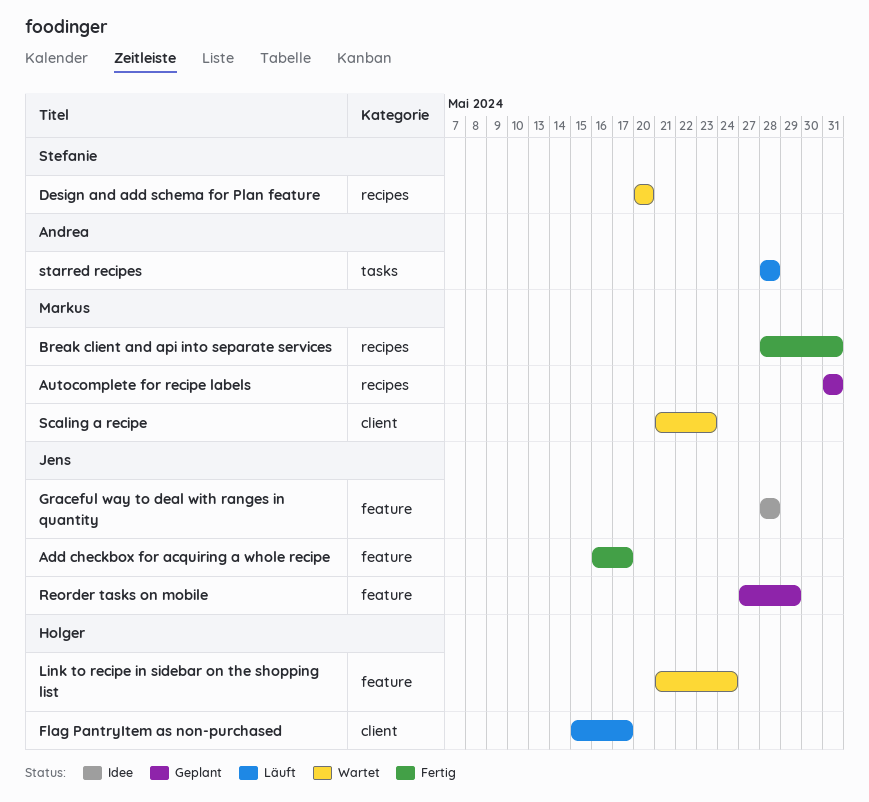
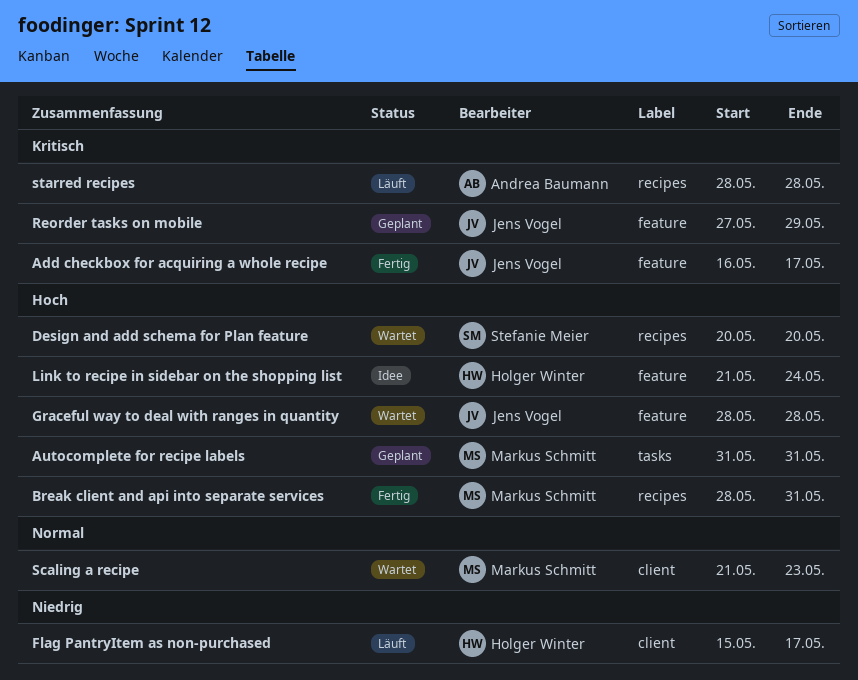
Autocomplete for recipe labels, label: recipes -> tasks
Graceful way to deal with ranges in quantity, status: Idee -> Wartet
Link to recipe in sidebar on the shopping list, status: Wartet -> Idee
starred recipes, label: tasks -> recipes

